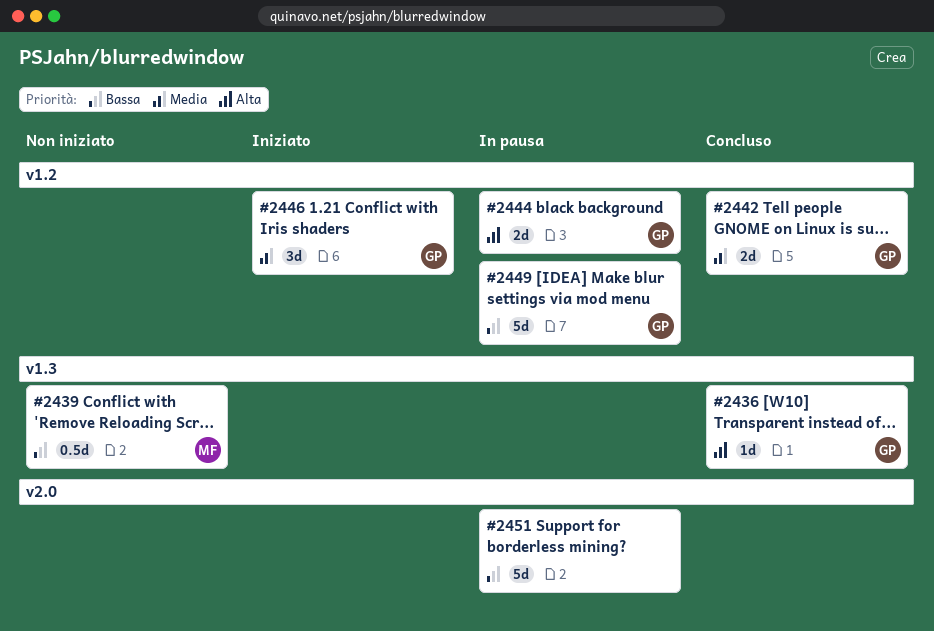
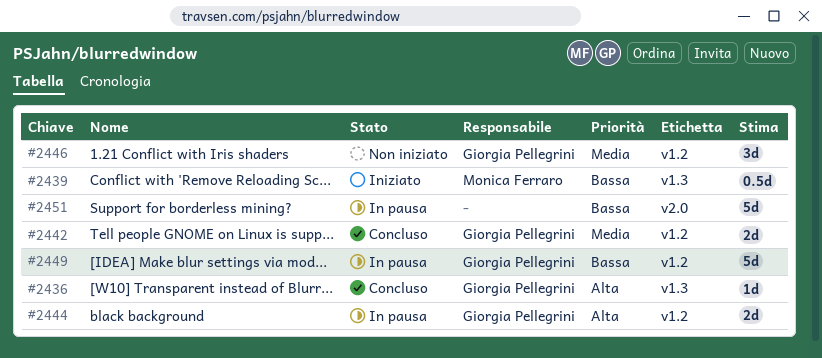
#2439, status: Non iniziato -> Iniziato
#2446, status: Iniziato -> Non iniziato

